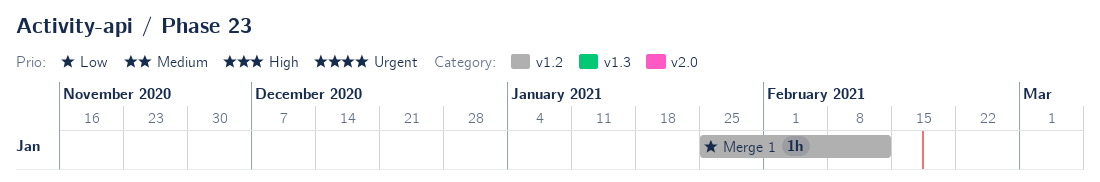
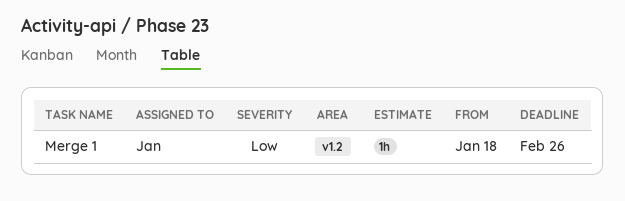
Merge 1, start: Jan 25 -> Jan 18
Merge 1, due: Feb 12 -> Feb 26

